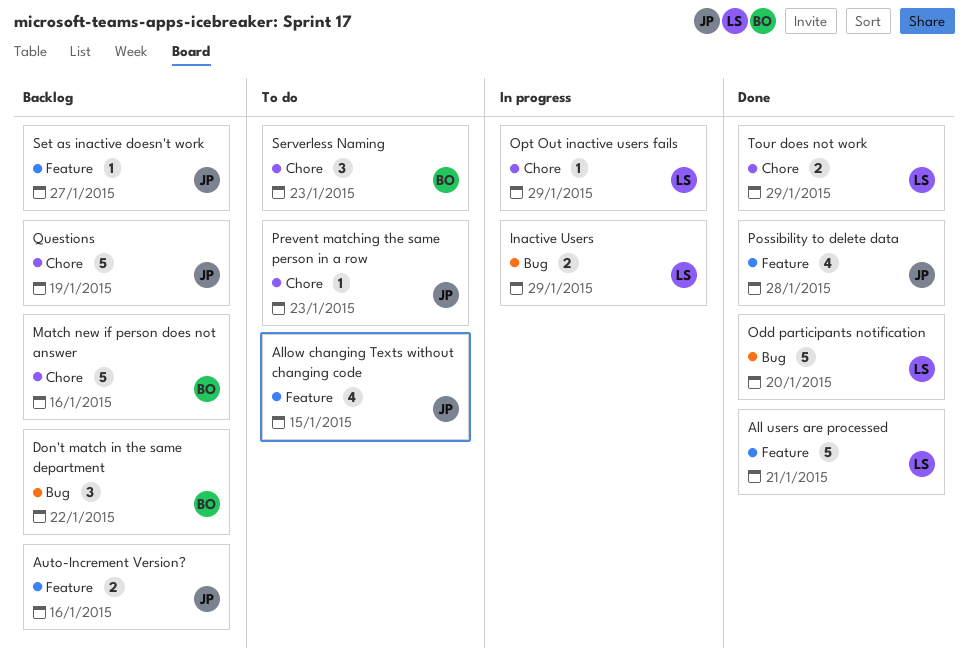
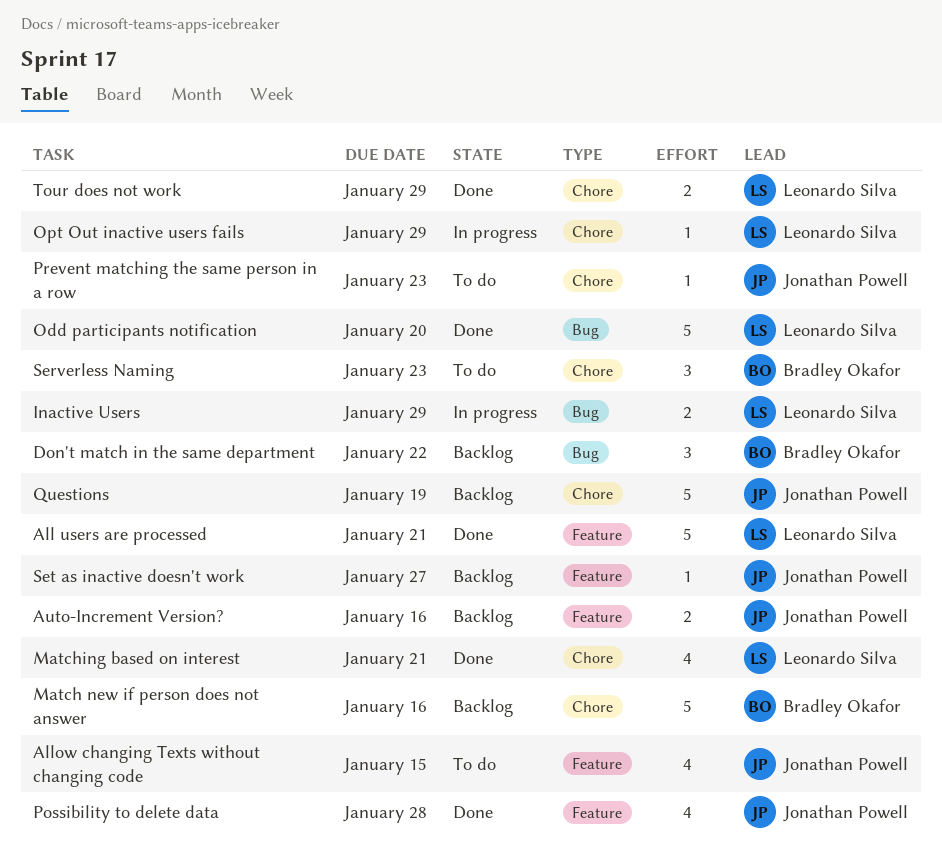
Matching based on interest: none -> present

